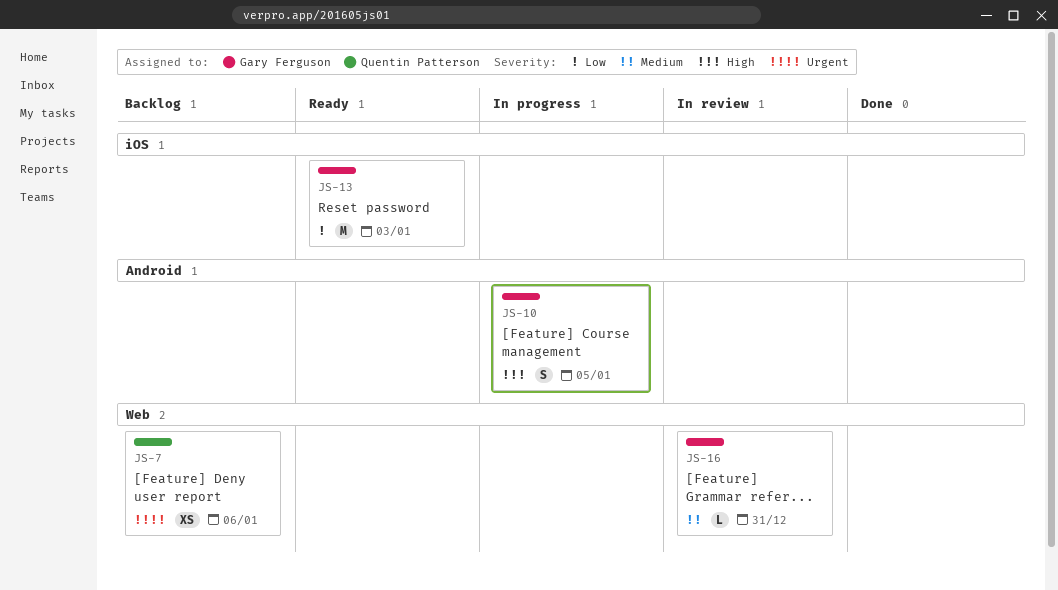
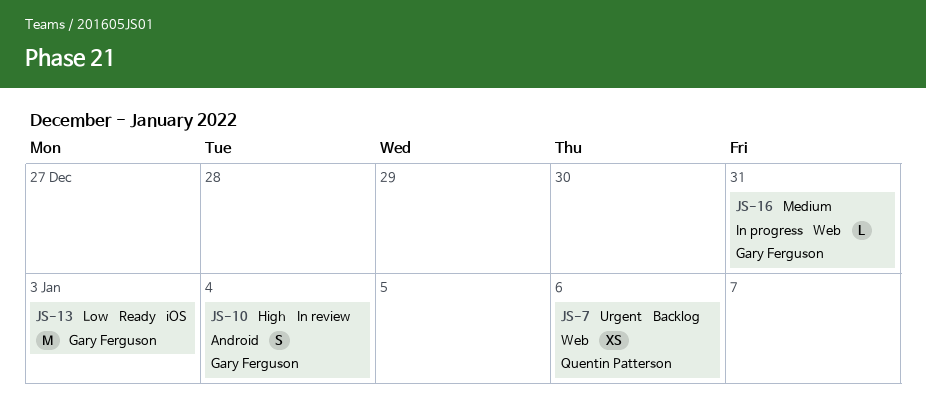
JS-10, status: In progress -> In review
JS-10, due: Jan 5 -> Jan 4
JS-16, status: In review -> In progress

